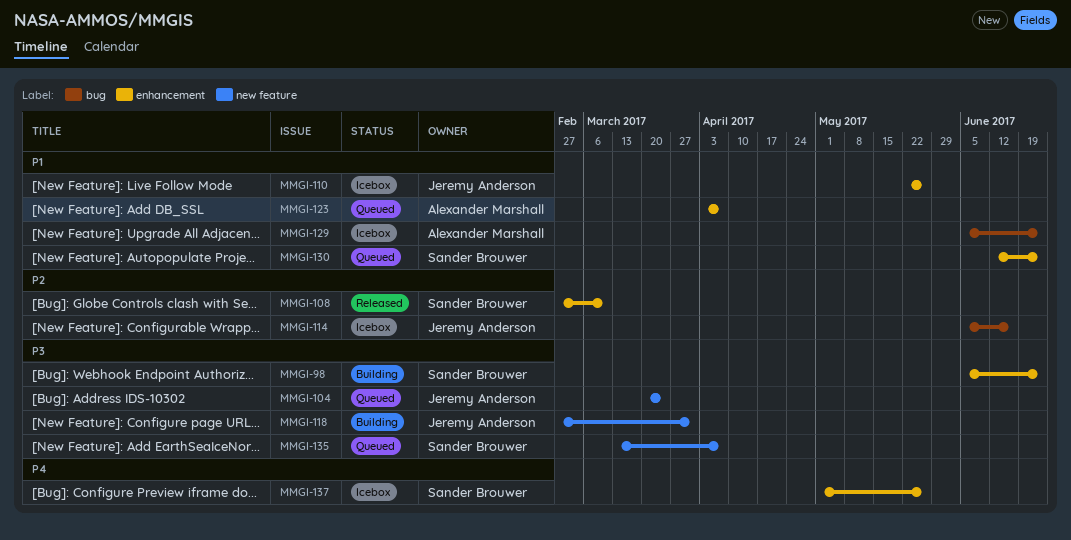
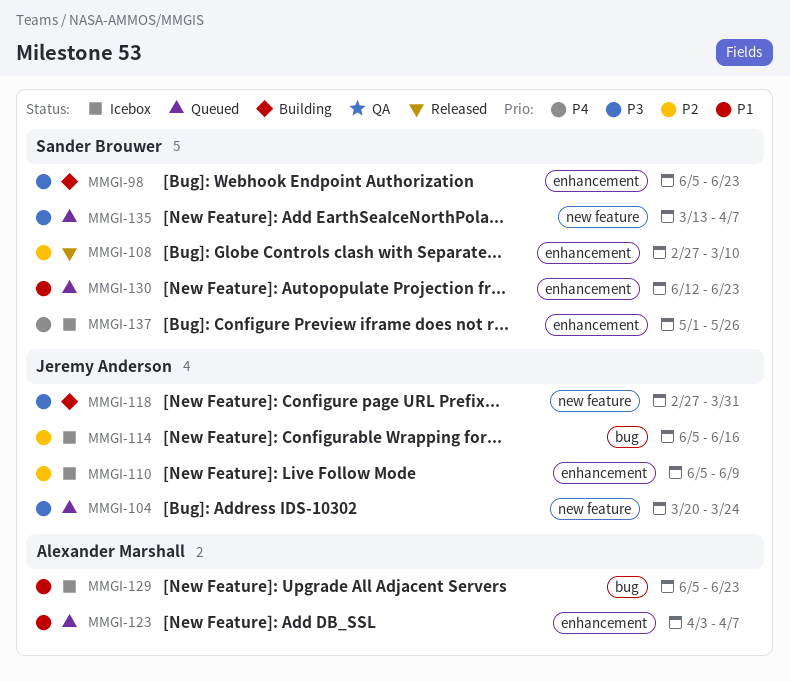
MMGI-110, priority: P1 -> P2
MMGI-110, start: May 22 -> Jun 5
MMGI-110, due: May 26 -> Jun 9

